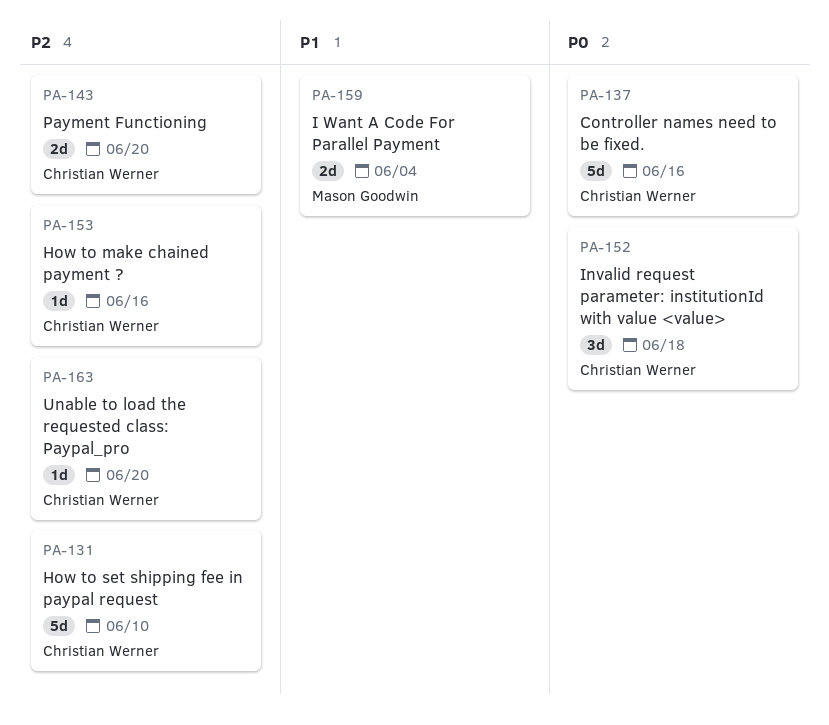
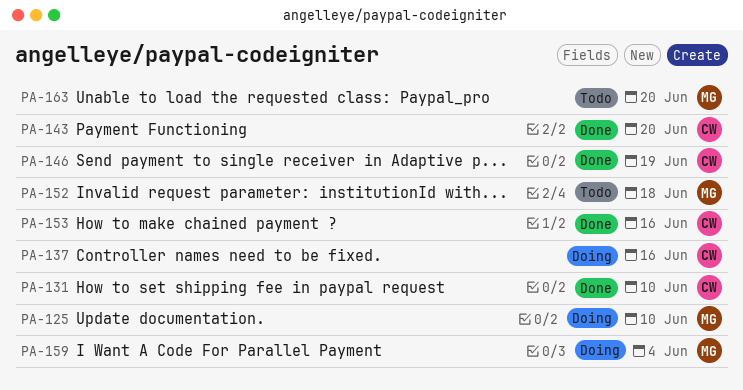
PA-125: none -> present
PA-146: none -> present
PA-152, owner: Christian Werner -> Mason Goodwin
PA-163, owner: Christian Werner -> Mason Goodwin

